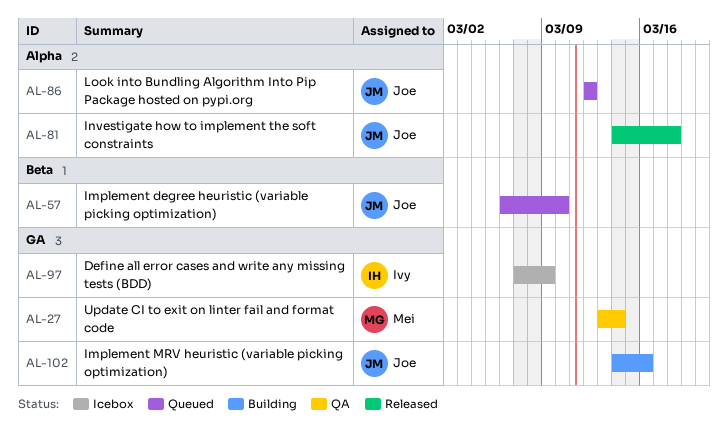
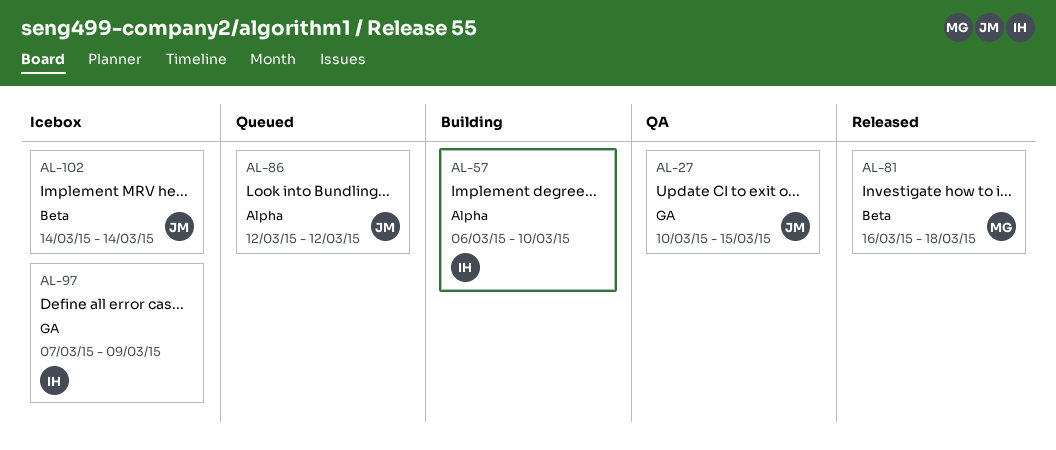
AL-27, owner: Mei -> Joe
AL-27, start: Mar 13 -> Mar 10
AL-27, due: Mar 14 -> Mar 15
AL-57, status: Queued -> Building
AL-57, owner: Joe -> Ivy
AL-57, label: Beta -> Alpha
AL-81, owner: Joe -> Mei
AL-81, label: Alpha -> Beta
AL-81, start: Mar 14 -> Mar 16
AL-102, status: Building -> Icebox
AL-102, label: GA -> Beta
AL-102, due: Mar 16 -> Mar 14

